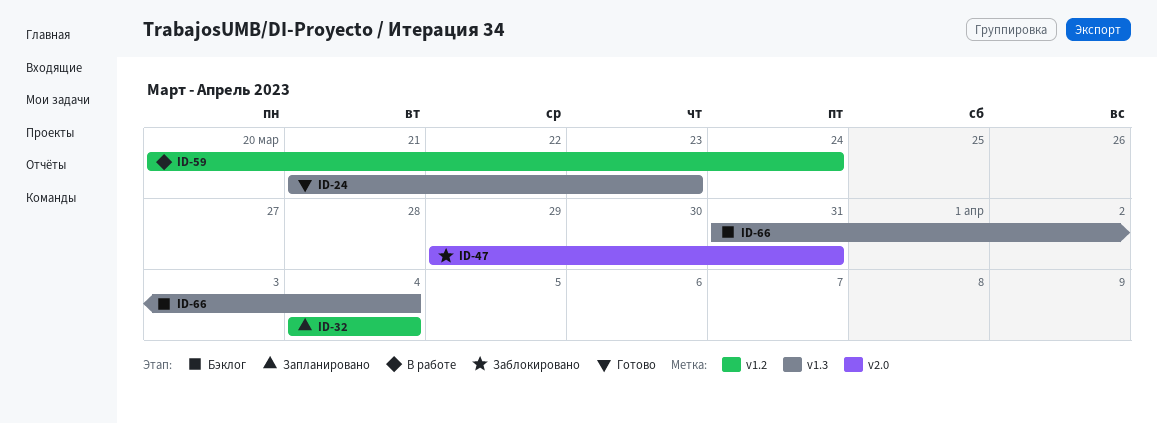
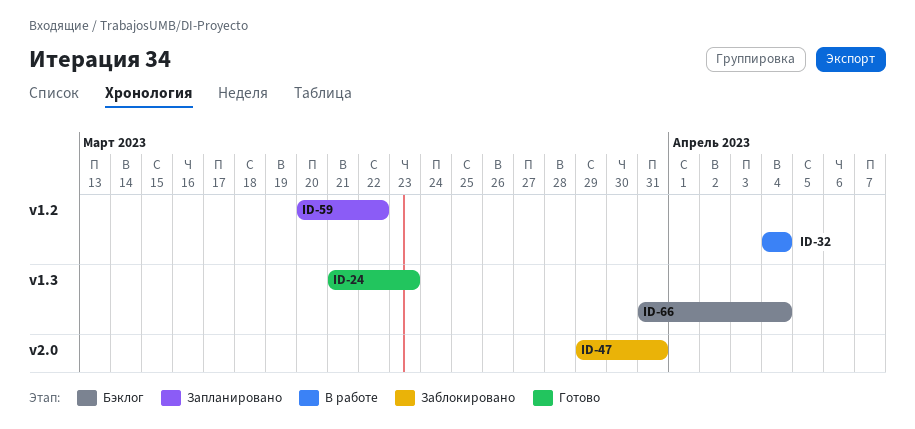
ID-32, status: Запланировано -> В работе
ID-59, status: В работе -> Запланировано
ID-59, due: Mar 24 -> Mar 22

